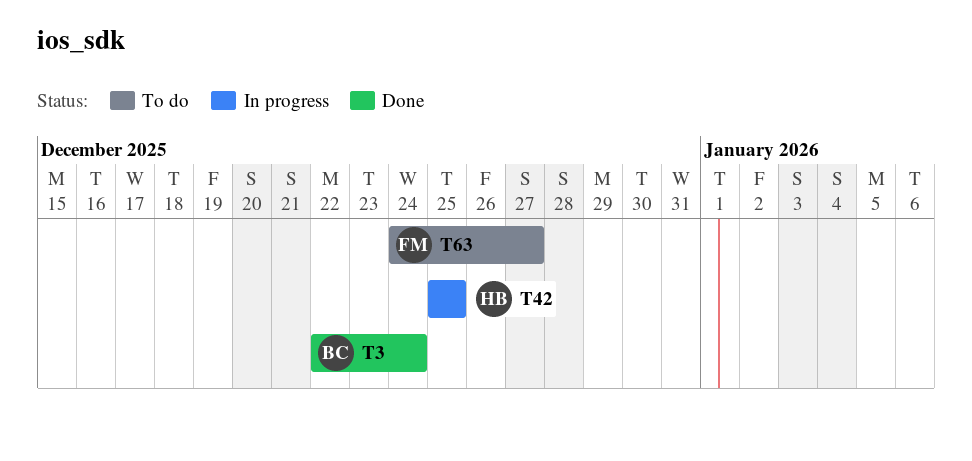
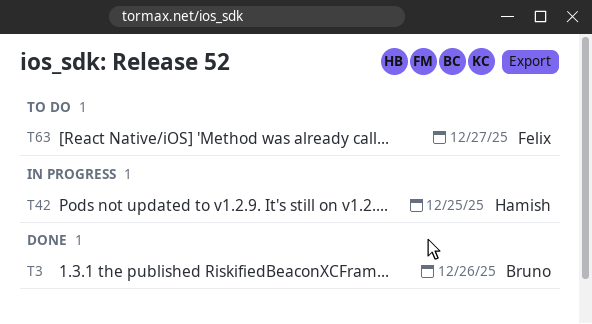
T3, due: Dec 24 -> Dec 26

